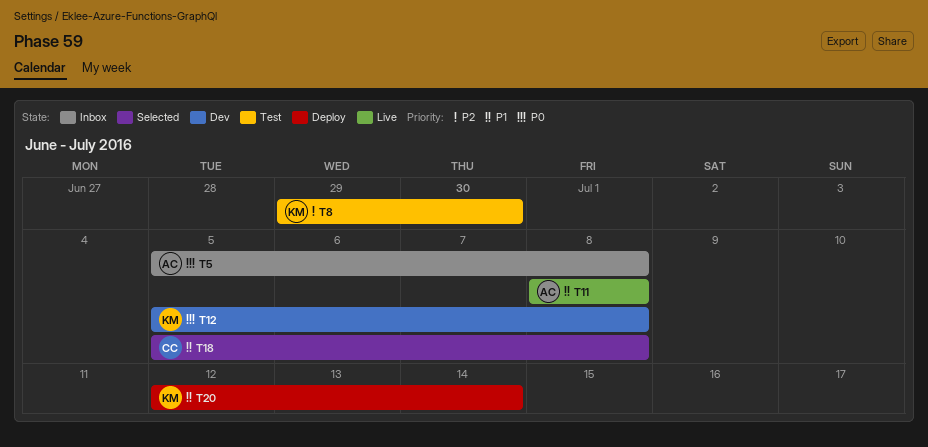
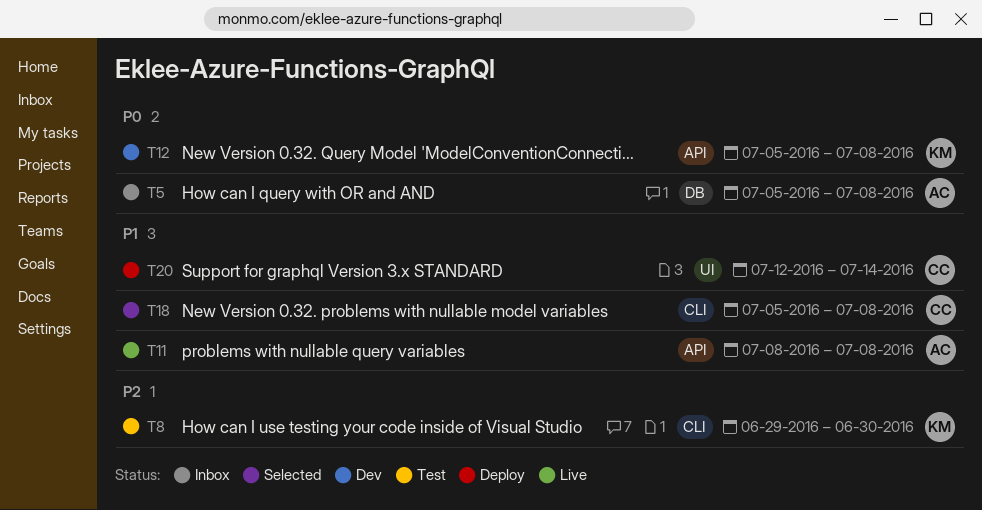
T20, owner: KM -> CC

